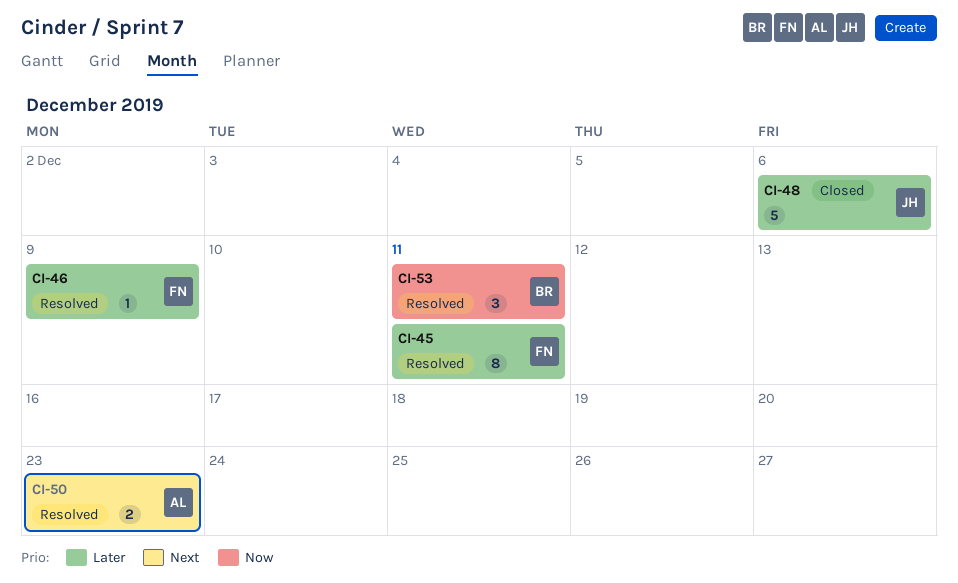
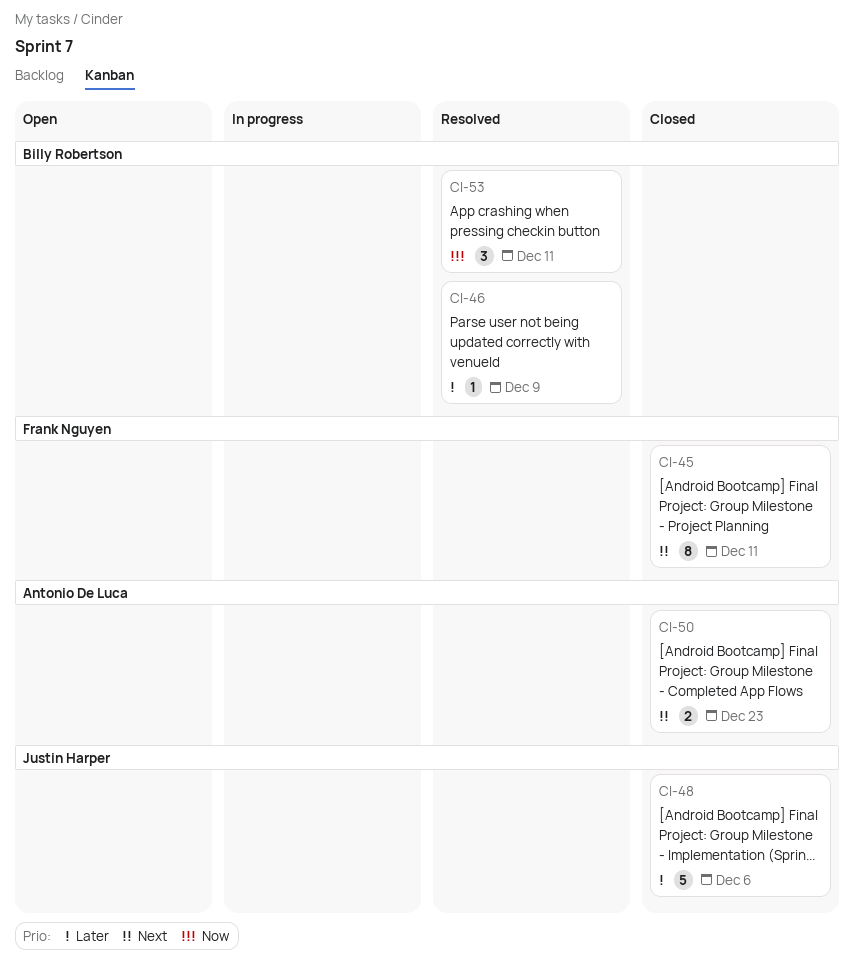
CI-45, status: Resolved -> Closed
CI-45, priority: Later -> Next
CI-46, owner: Frank Nguyen -> Billy Robertson
CI-50, status: Resolved -> Closed

